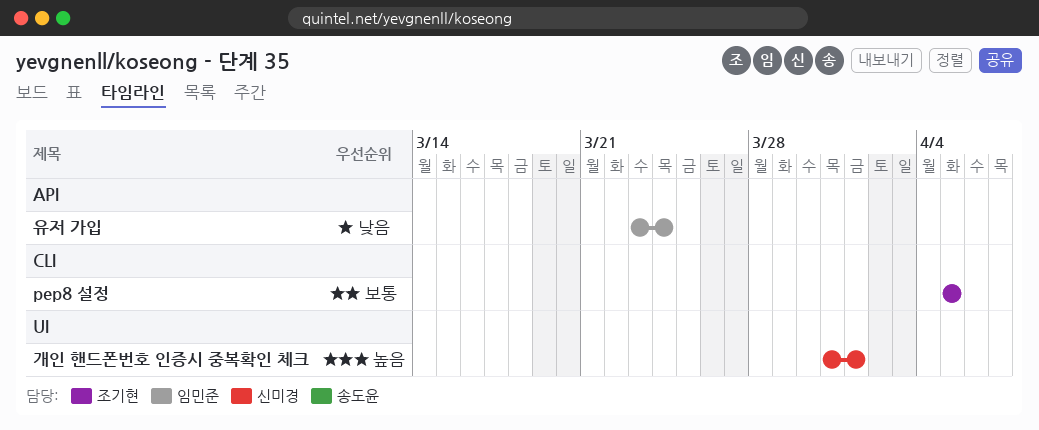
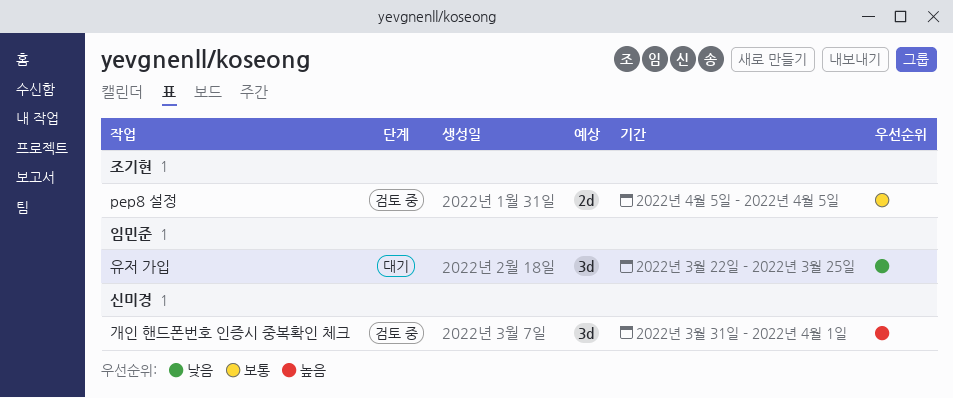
유저 가입, start: Mar 23 -> Mar 22
유저 가입, due: Mar 24 -> Mar 25

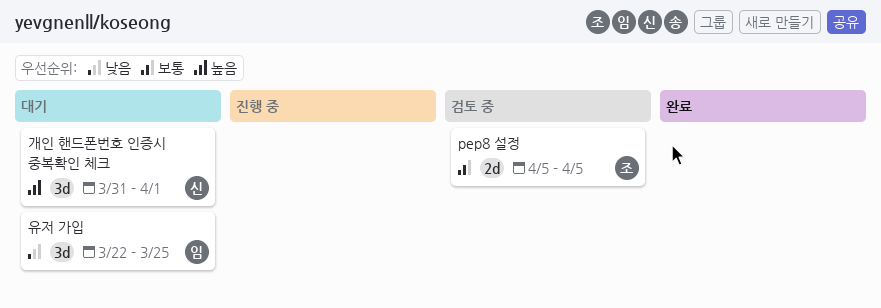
개인 핸드폰번호 인증시 중복확인 체크, status: 검토 중 -> 대기

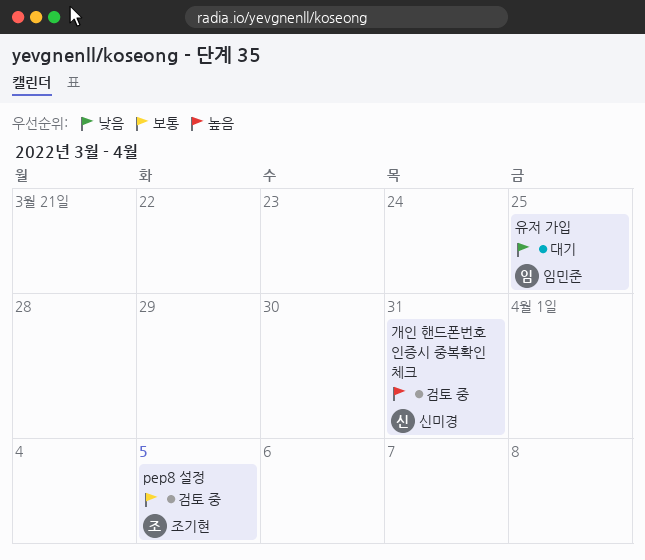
개인 핸드폰번호 인증시 중복확인 체크, status: 대기 -> 검토 중
개인 핸드폰번호 인증시 중복확인 체크, due: Apr 1 -> Mar 31

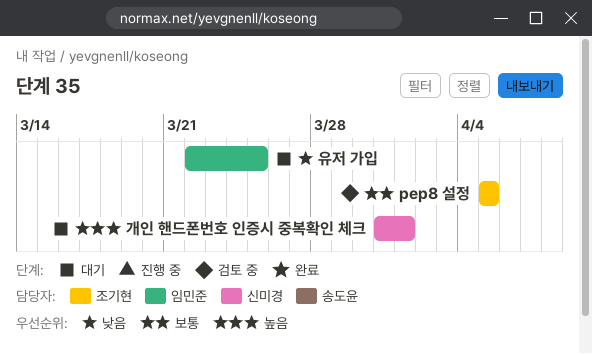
개인 핸드폰번호 인증시 중복확인 체크, status: 검토 중 -> 대기
개인 핸드폰번호 인증시 중복확인 체크, due: Mar 31 -> Apr 1

